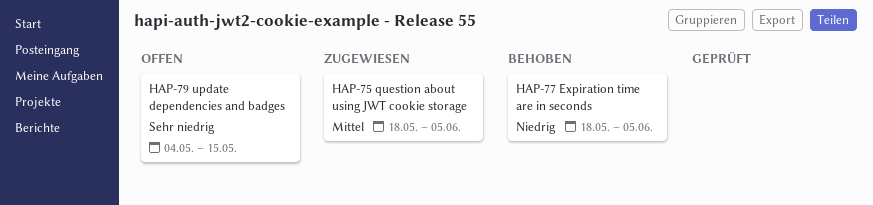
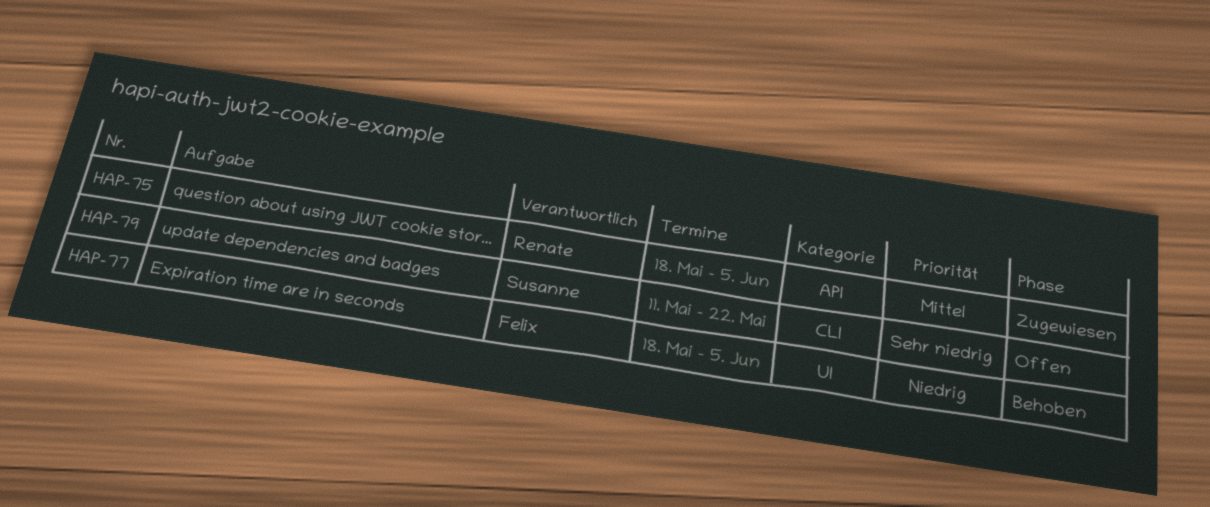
HAP-79, start: May 4 -> May 11
HAP-79, due: May 15 -> May 22

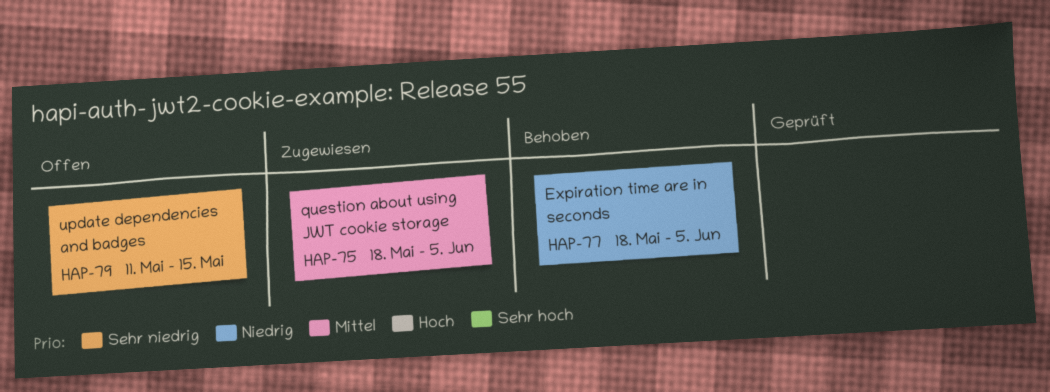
HAP-79, due: May 22 -> May 15

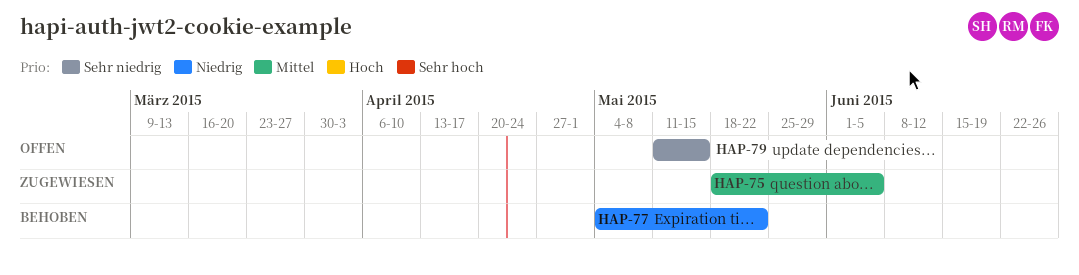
HAP-77, start: May 18 -> May 4
HAP-77, due: Jun 5 -> May 22

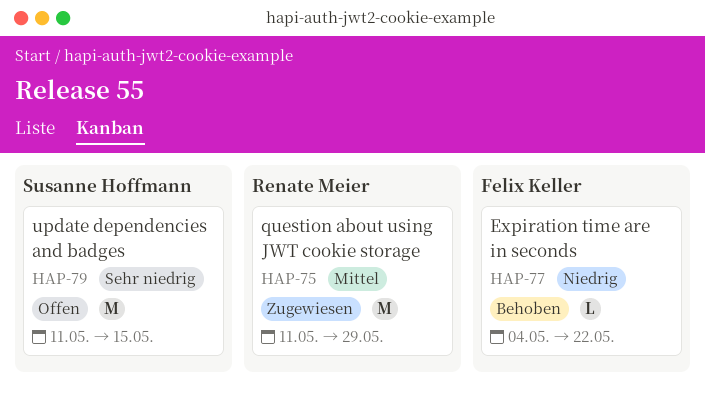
HAP-75, start: May 18 -> May 11
HAP-75, due: Jun 5 -> May 29

